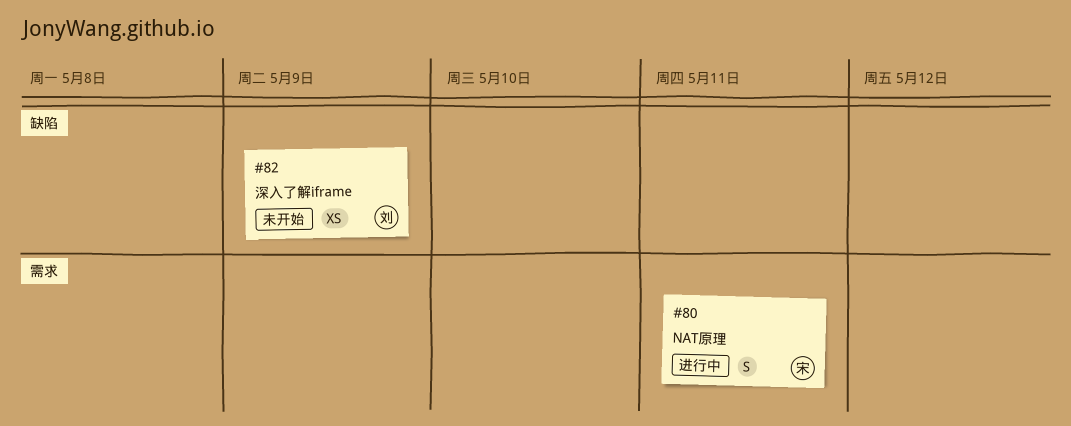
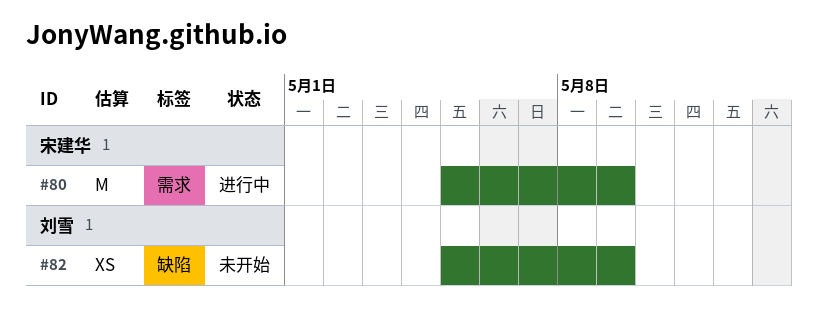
#80, estimate: S -> M
#80, due: May 11 -> May 9

